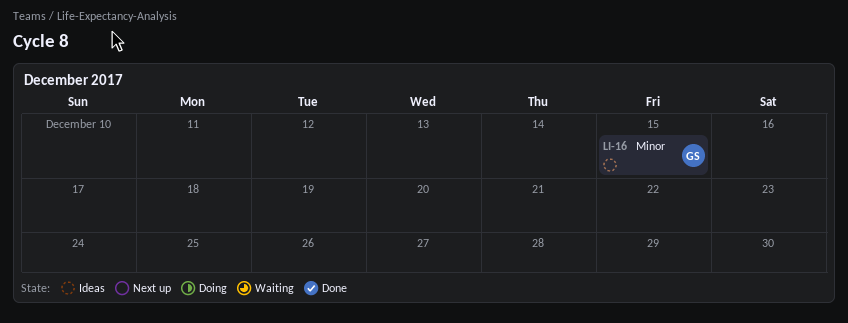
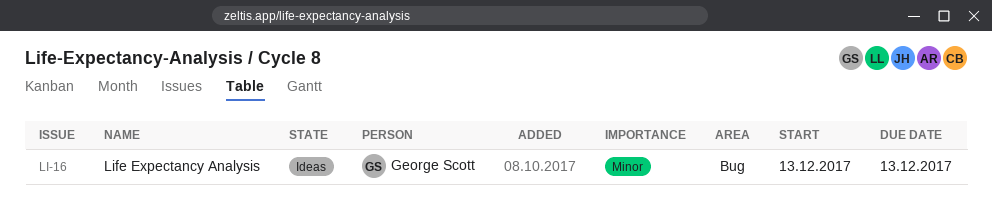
LI-16, due: Dec 15 -> Dec 13

